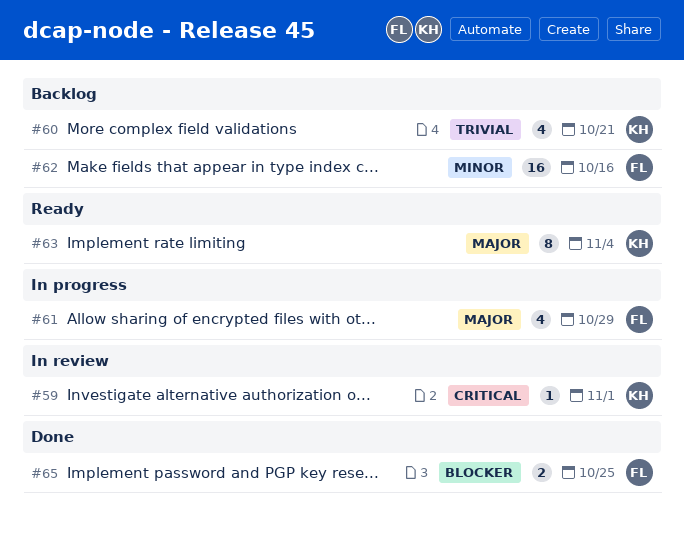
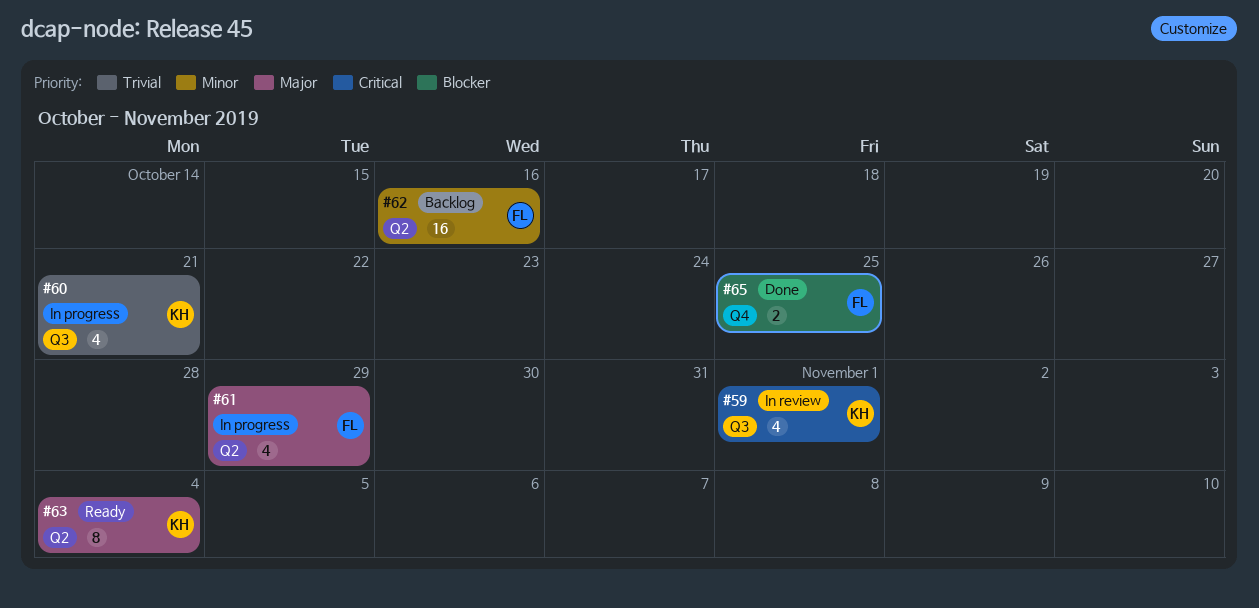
#59, estimate: 1 -> 4
#60, status: Backlog -> In progress

